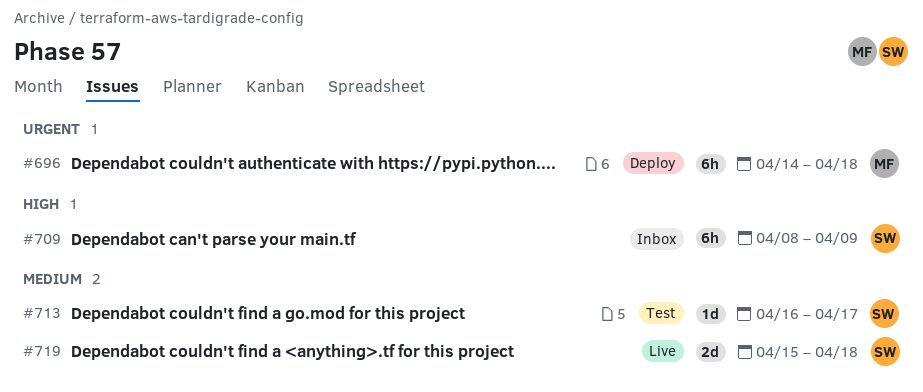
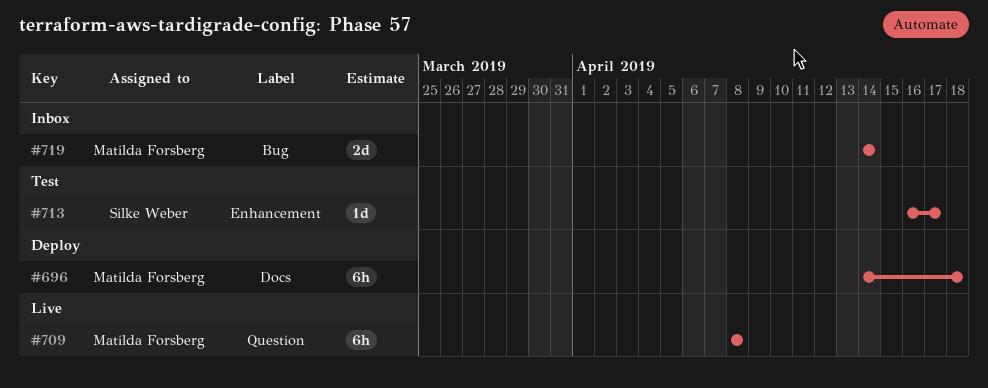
#709, status: Inbox -> Live
#709, owner: Silke Weber -> Matilda Forsberg
#709, due: Apr 9 -> Apr 8
#719, status: Live -> Inbox
#719, owner: Silke Weber -> Matilda Forsberg
#719, start: Apr 15 -> Apr 14
#719, due: Apr 18 -> Apr 14

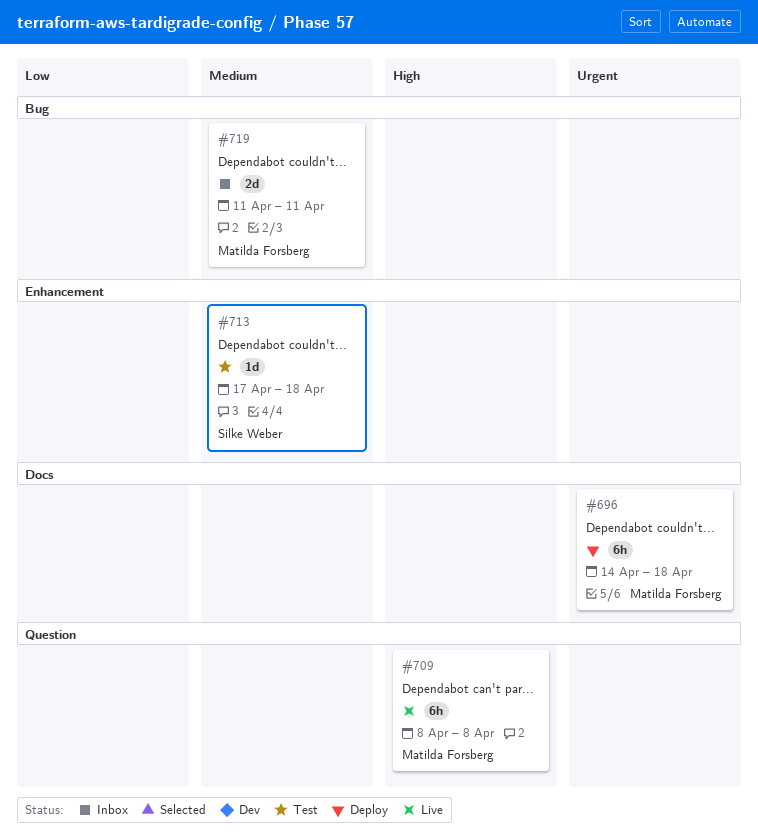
#713, start: Apr 16 -> Apr 17
#713, due: Apr 17 -> Apr 18
#719, start: Apr 14 -> Apr 11
#719, due: Apr 14 -> Apr 11

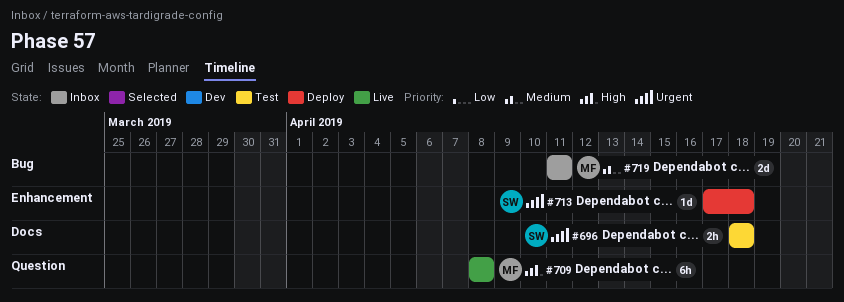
#696, status: Deploy -> Test
#696, owner: Matilda Forsberg -> Silke Weber
#696, estimate: 6h -> 2h
#696, start: Apr 14 -> Apr 18
#713, status: Test -> Deploy
#713, priority: Medium -> Urgent

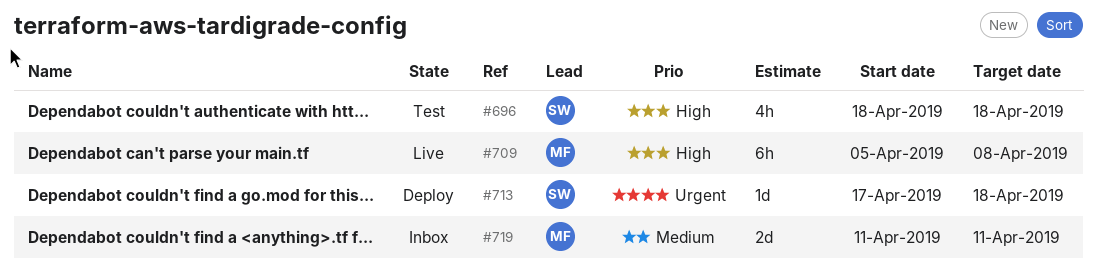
#696, priority: Urgent -> High
#696, estimate: 2h -> 4h
#709, start: Apr 8 -> Apr 5

